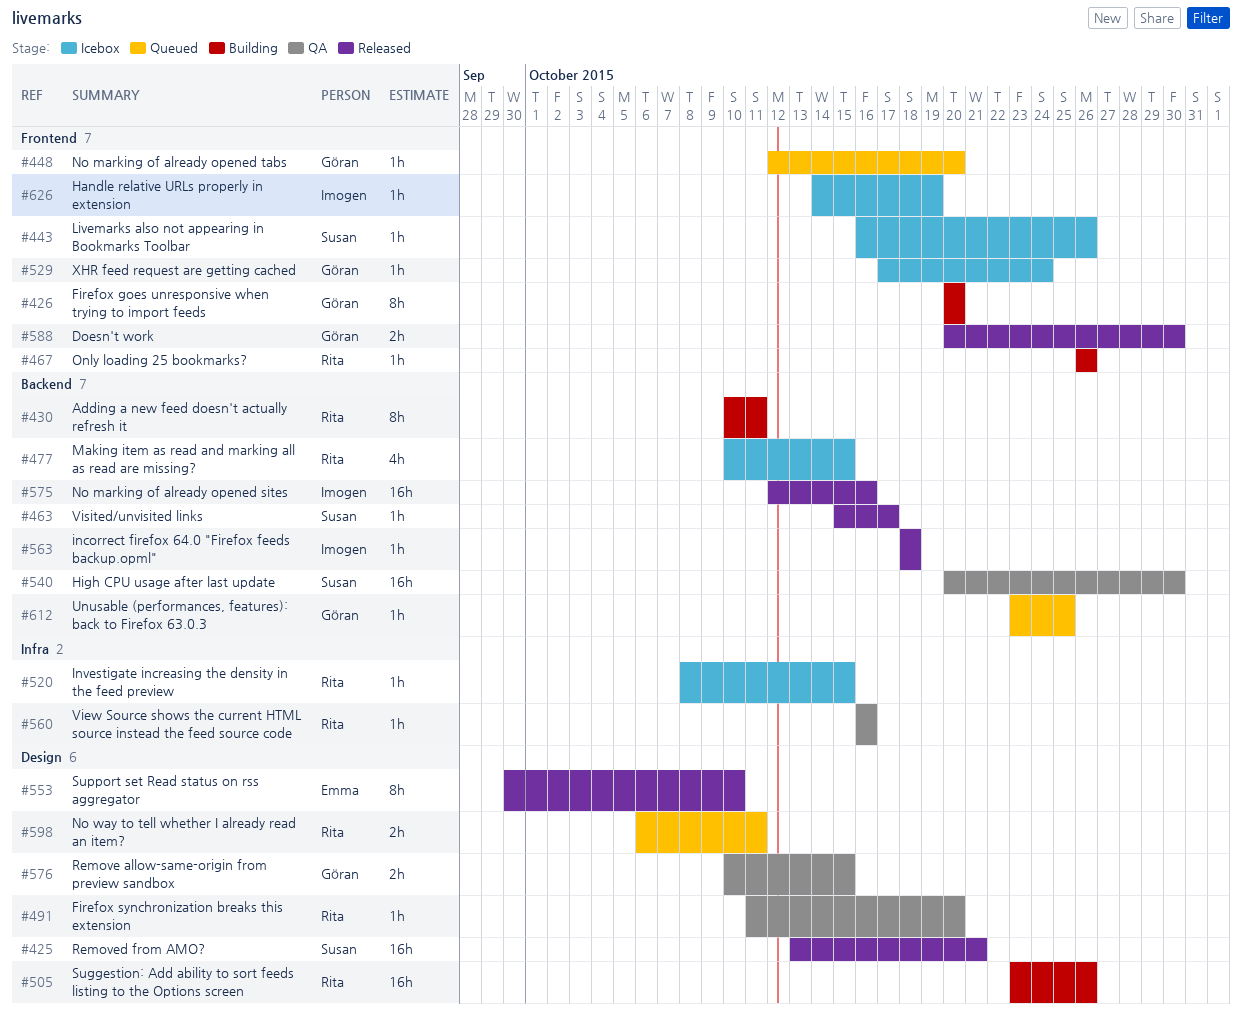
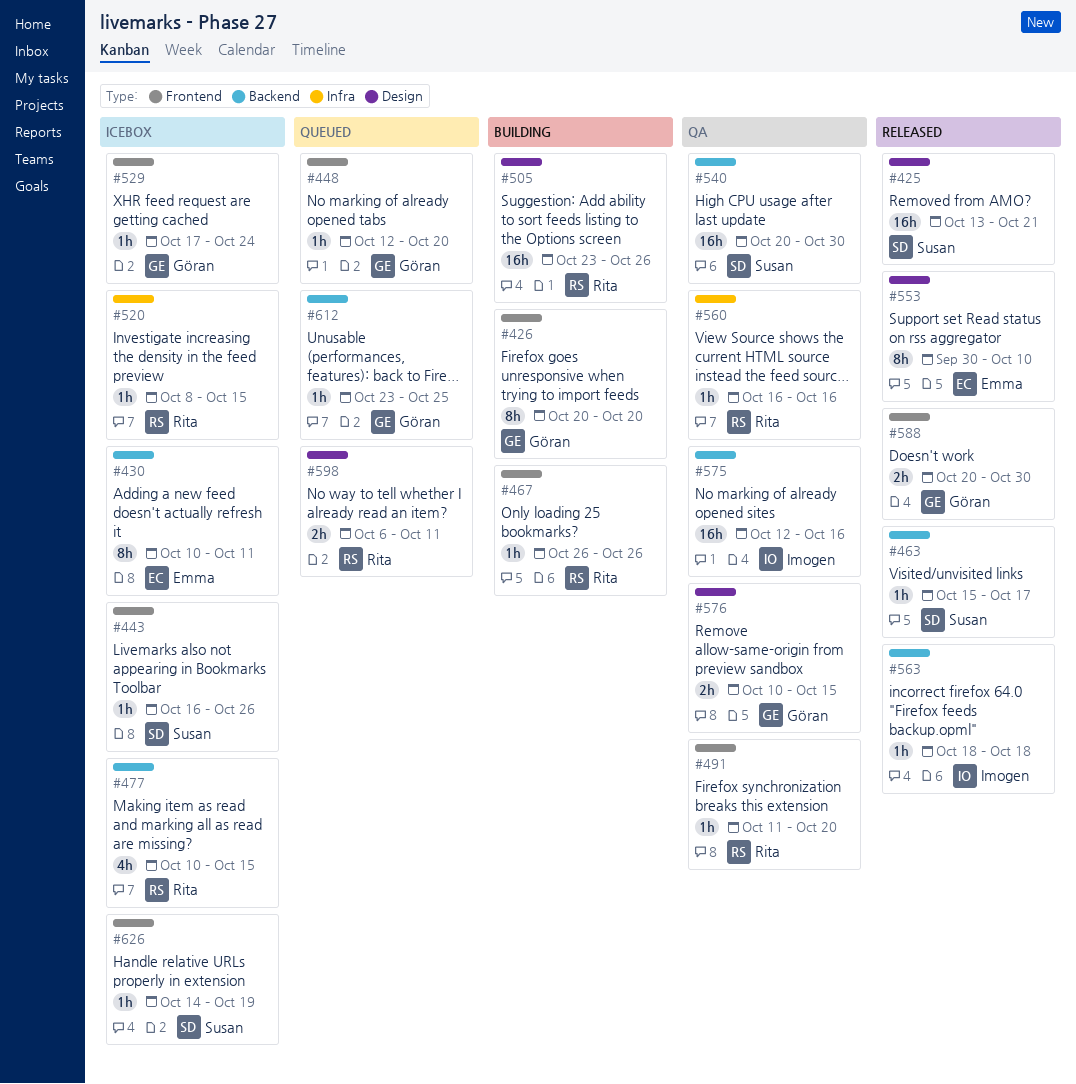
#430, status: Building -> Icebox
#430, owner: Rita -> Emma
#491, label: Design -> Frontend
#575, status: Released -> QA
#626, owner: Imogen -> Susan

